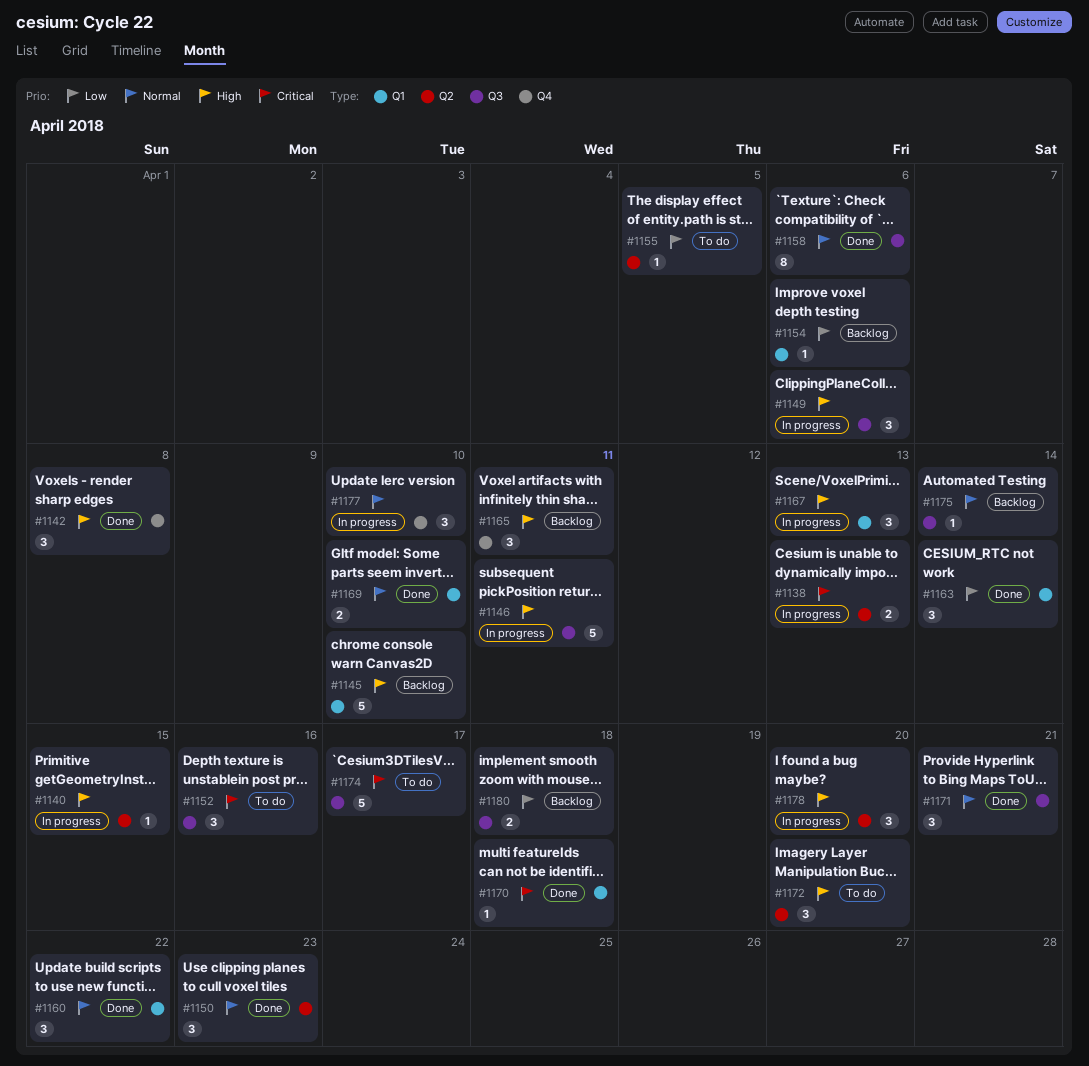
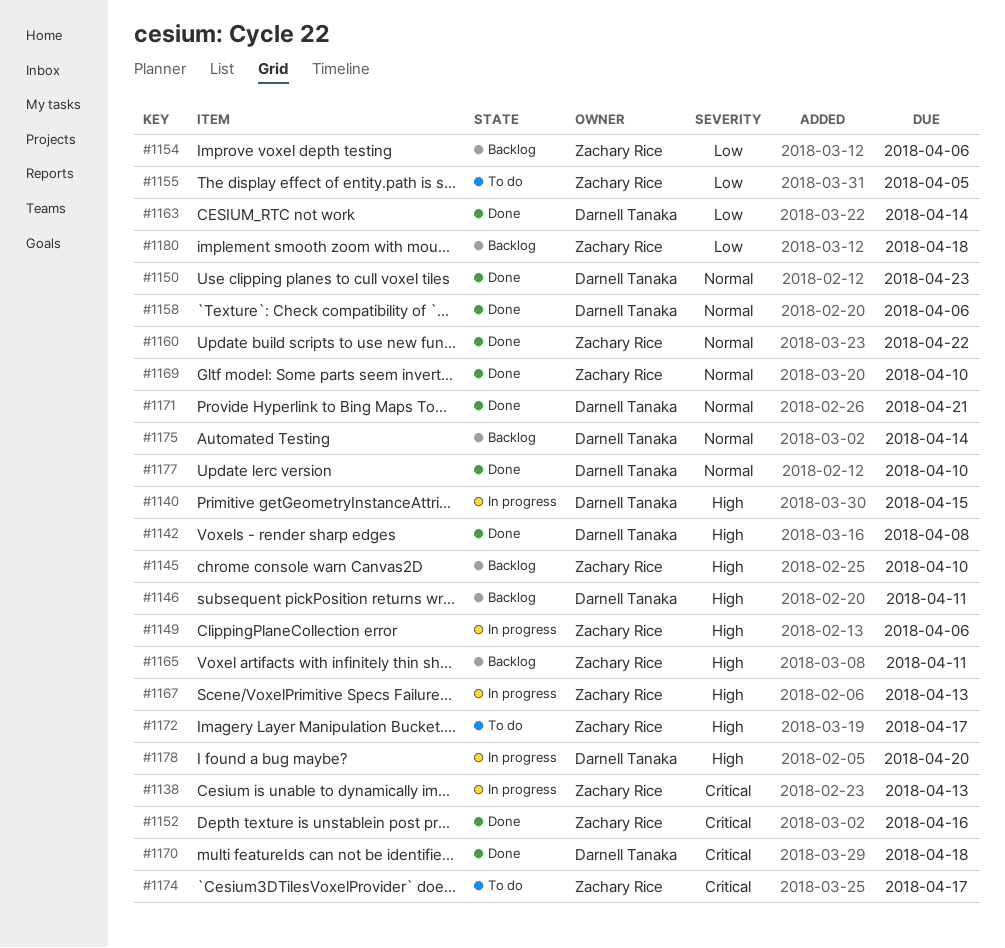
#1146, status: In progress -> Backlog
#1152, status: To do -> Done
#1172, due: Apr 20 -> Apr 17
#1177, status: In progress -> Done

